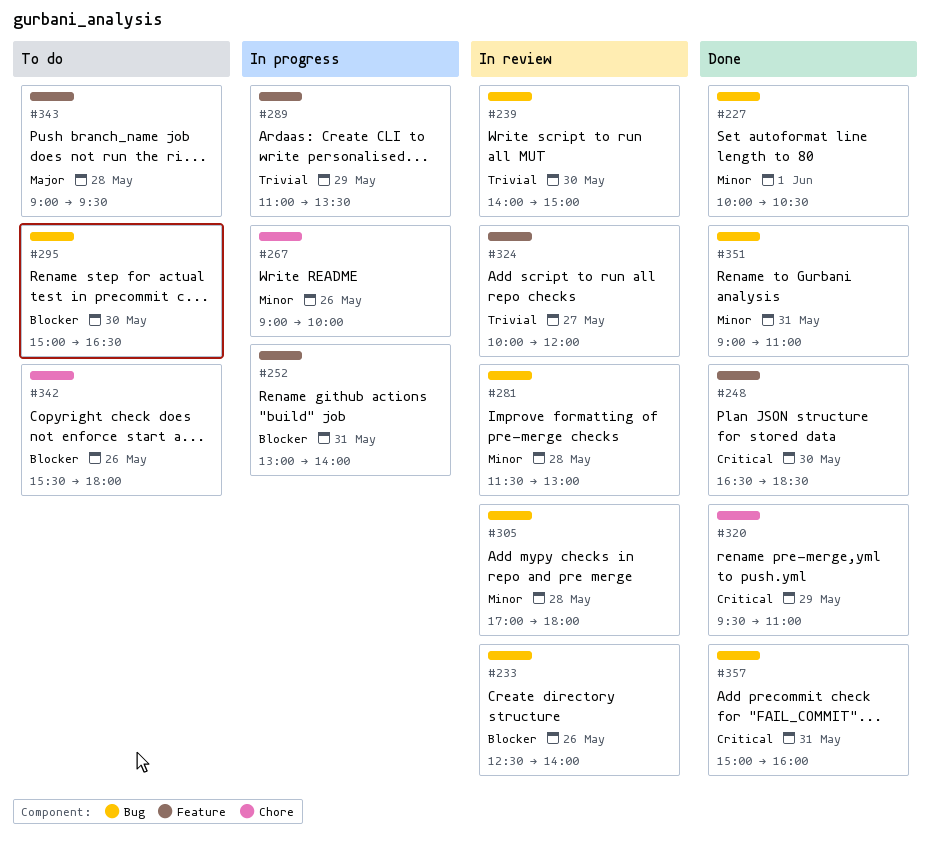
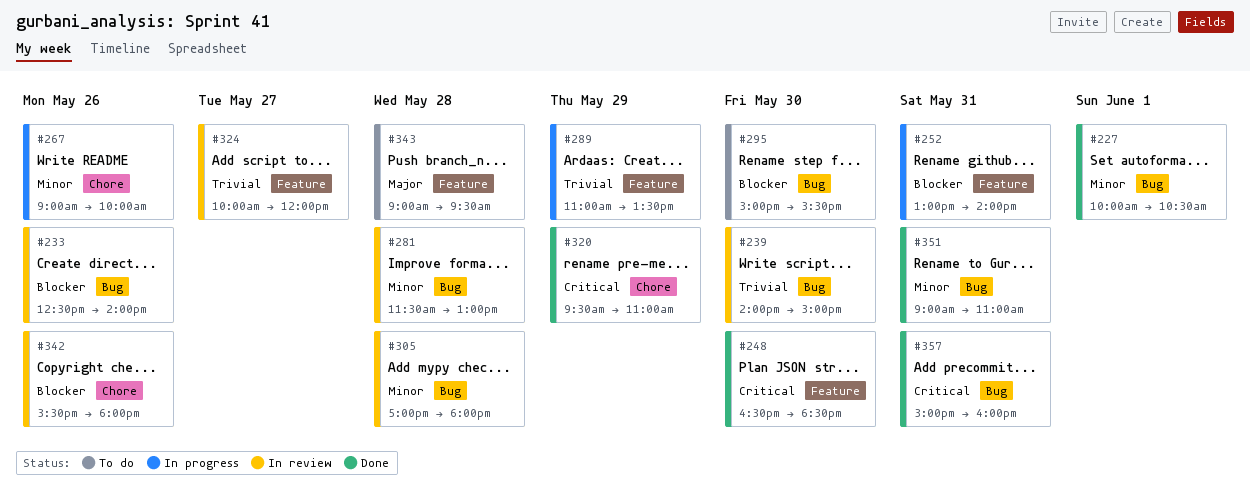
#295, ends: 16:30 -> 15:30
#342, status: To do -> In review

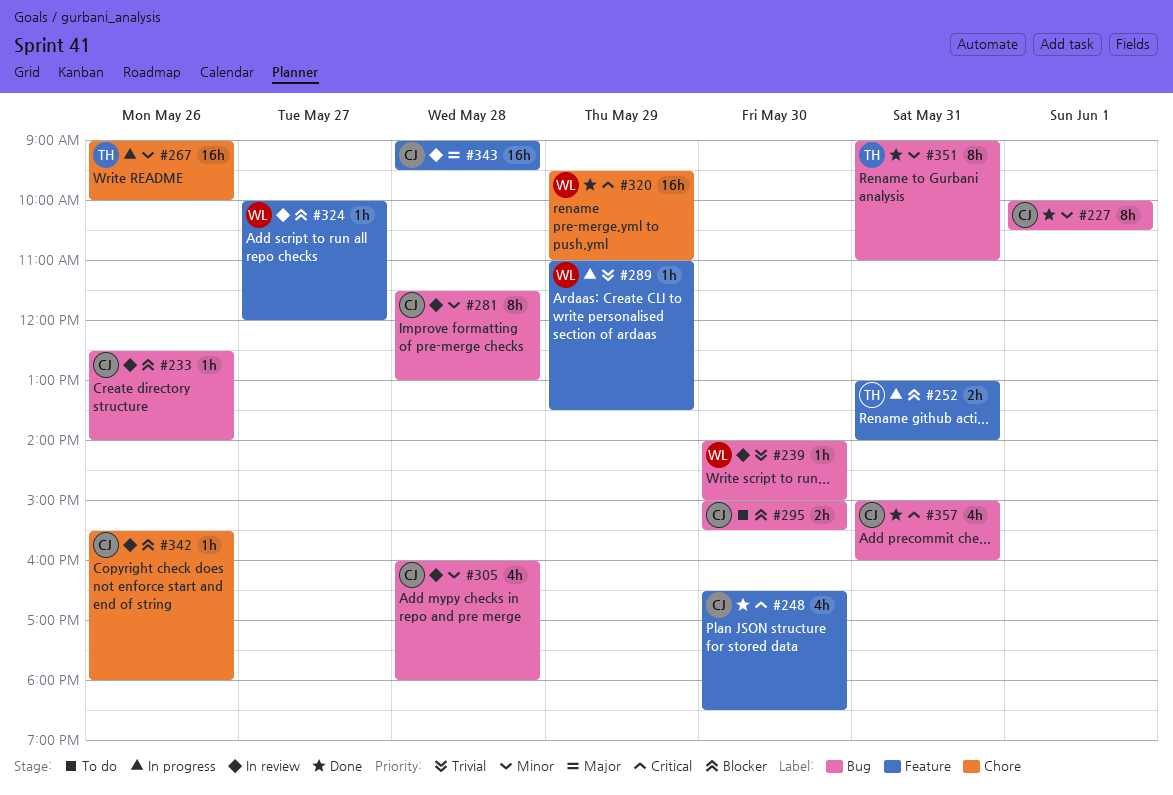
#305, begins: 17:00 -> 16:00
#324, priority: Trivial -> Blocker
#343, status: To do -> In review

